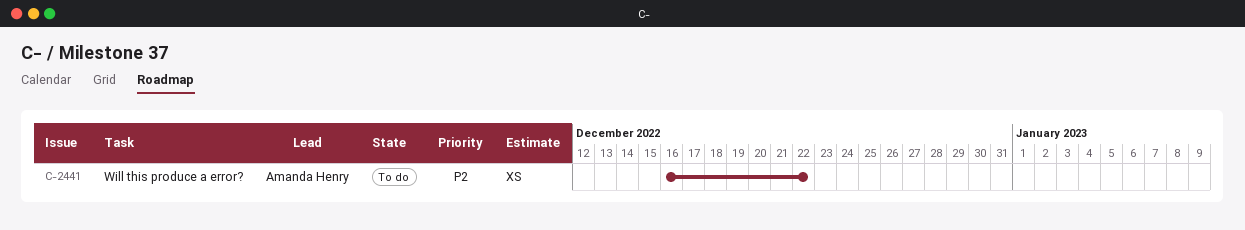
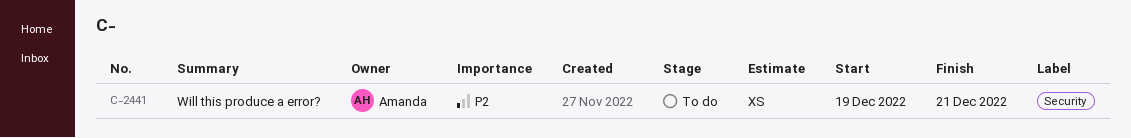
C-2441, start: Dec 16 -> Dec 19
C-2441, due: Dec 22 -> Dec 21

